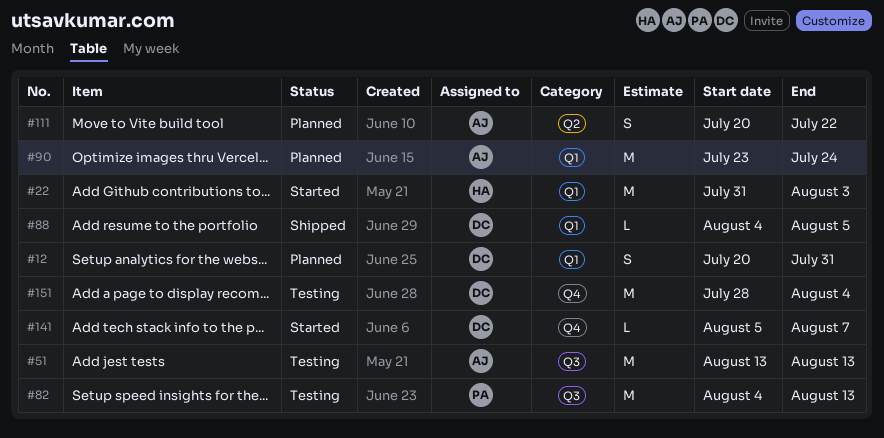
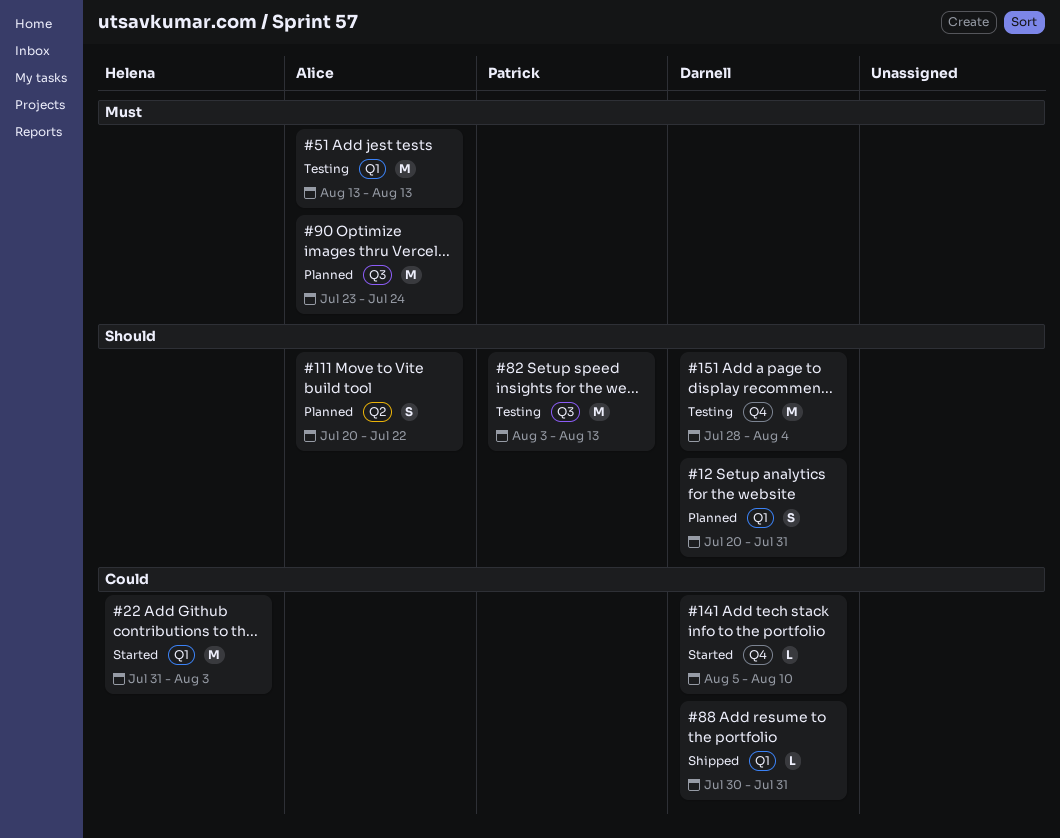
#51, label: Q3 -> Q1
#82, start: Aug 4 -> Aug 3
#88, start: Aug 4 -> Jul 30
#88, due: Aug 5 -> Jul 31
#90, label: Q1 -> Q3
#141, due: Aug 7 -> Aug 10

